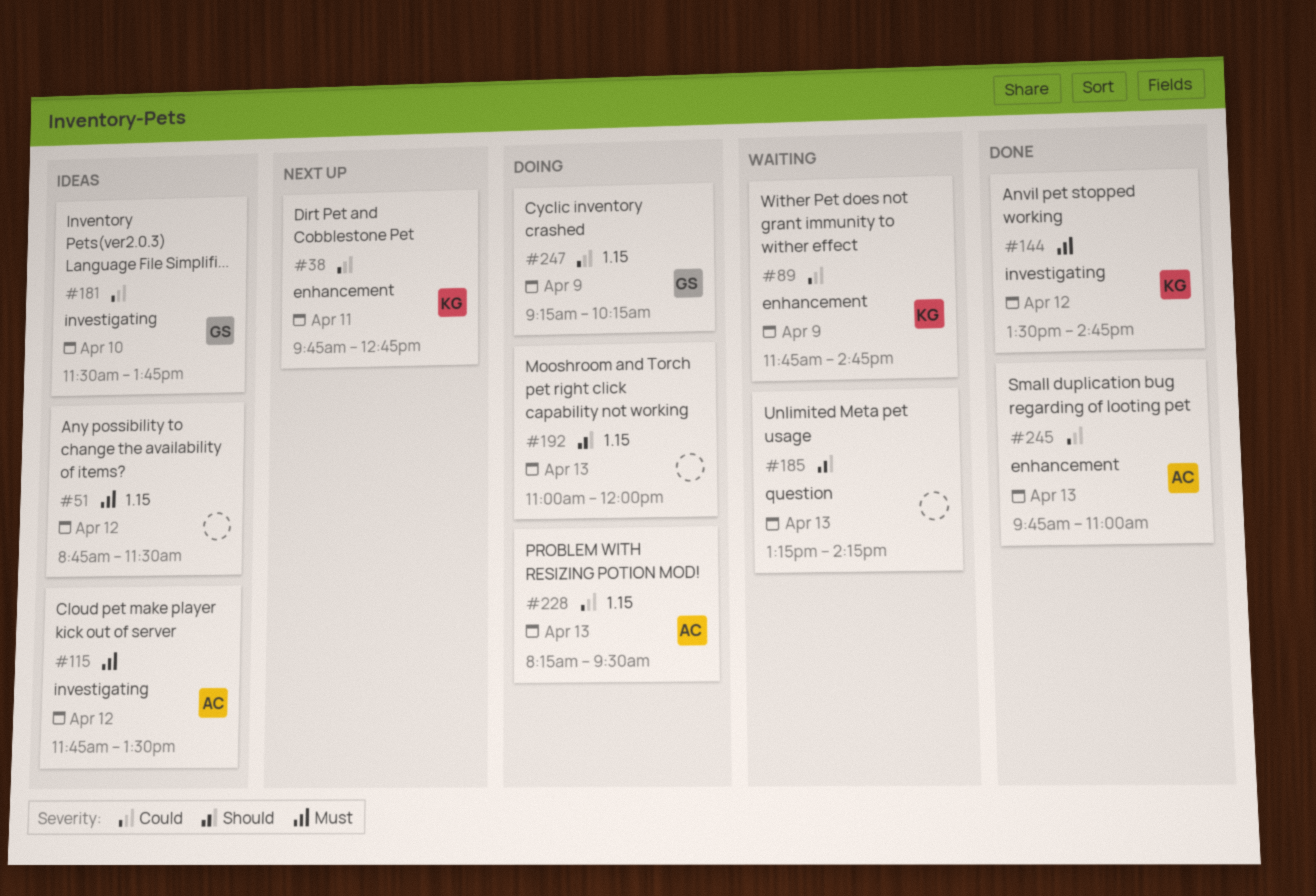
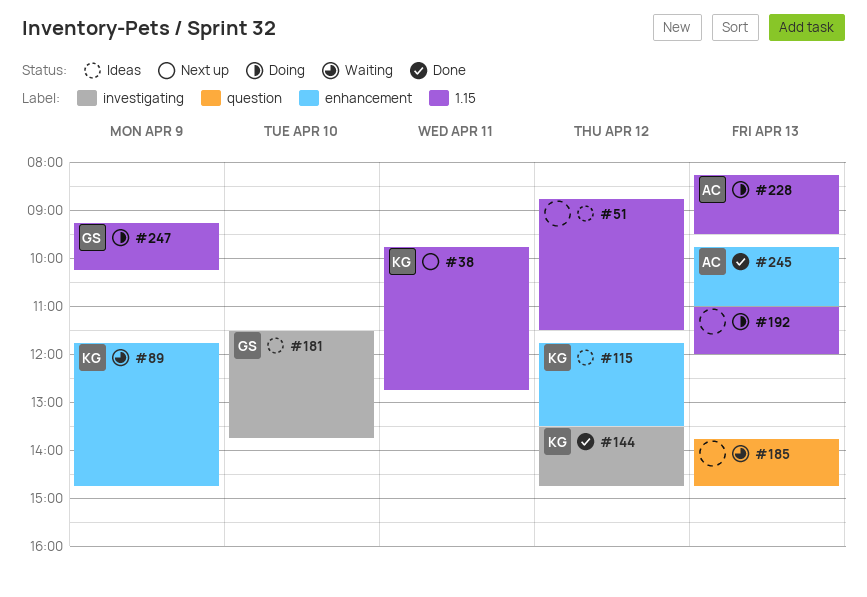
#38, label: enhancement -> 1.15
#115, owner: AC -> KG
#115, label: investigating -> enhancement
#185, begins: 13:15 -> 13:45
#185, ends: 14:15 -> 14:45

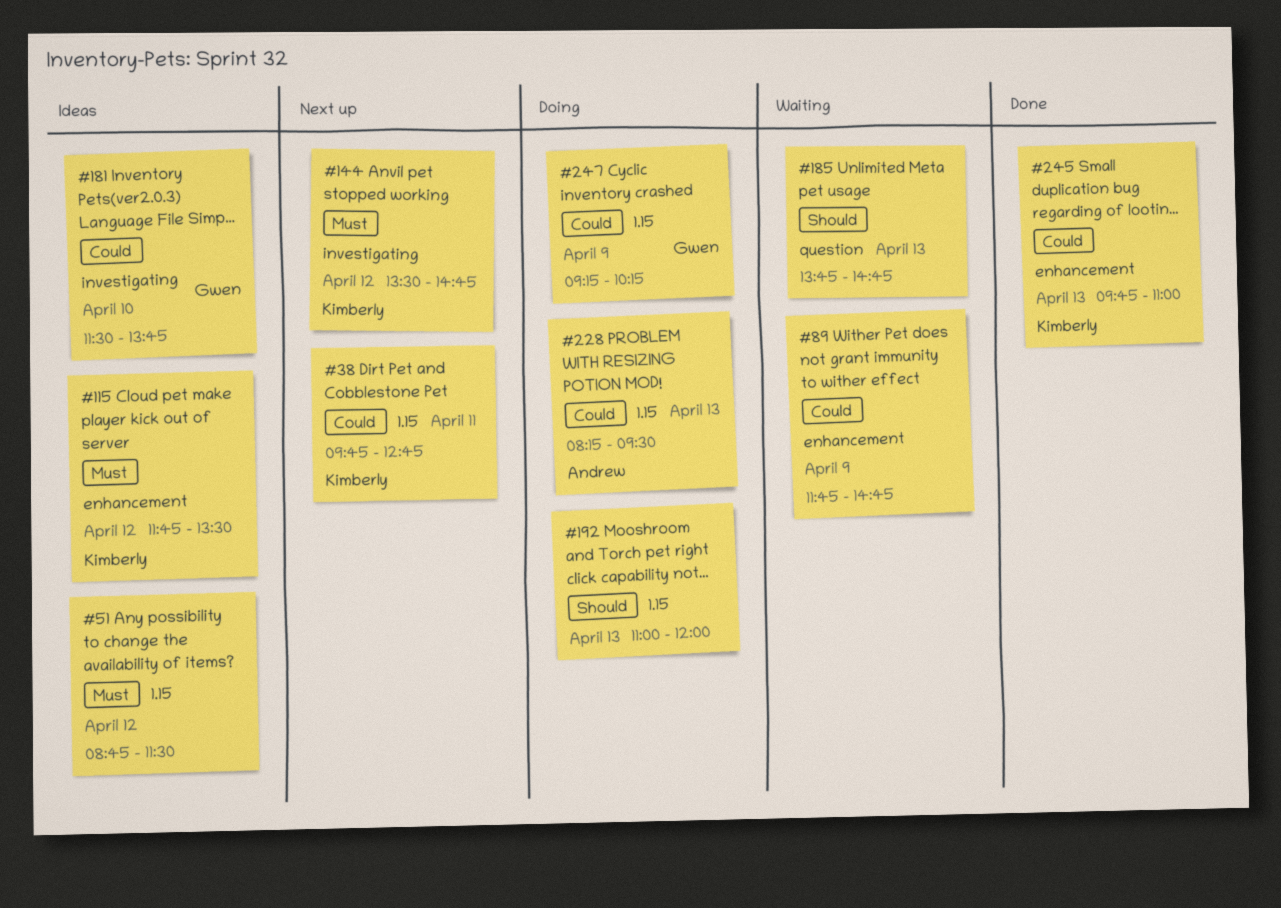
#89, owner: Kimberly -> none
#144, status: Done -> Next up
#245, owner: Andrew -> Kimberly

